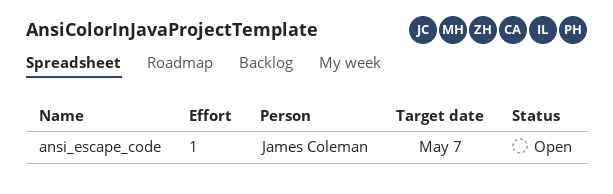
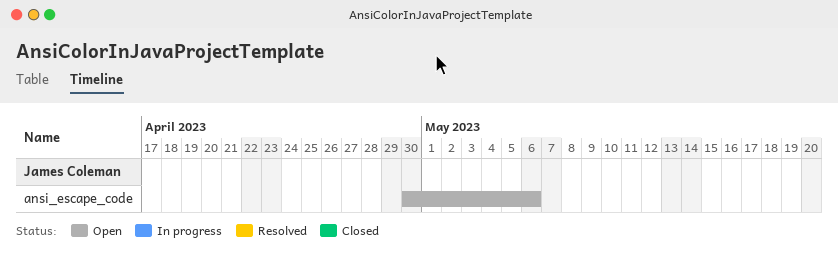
ansi_escape_code, due: May 7 -> May 6

